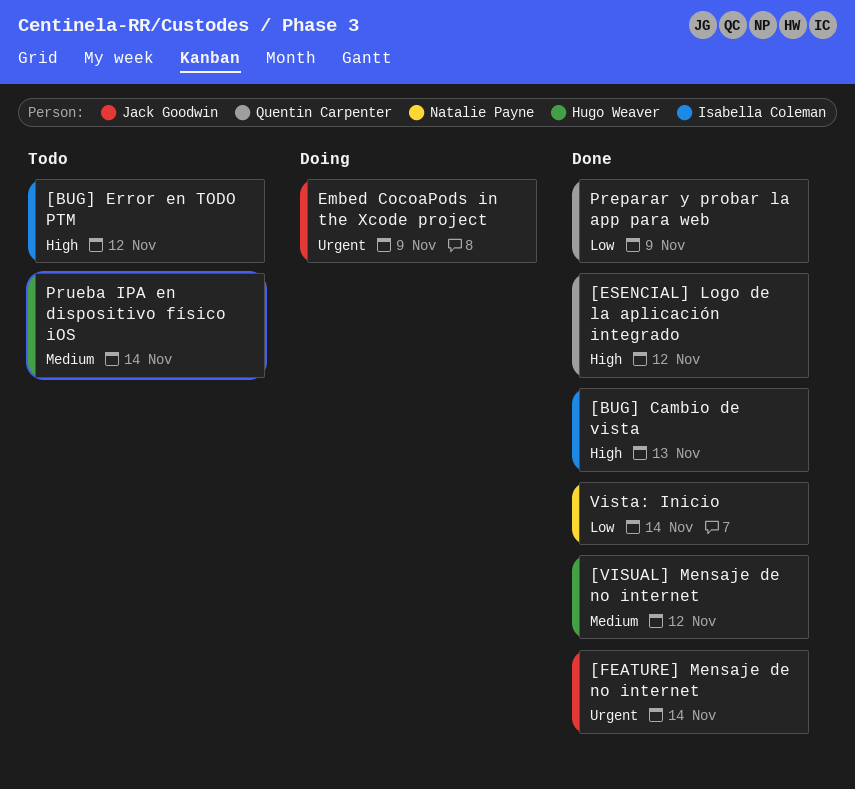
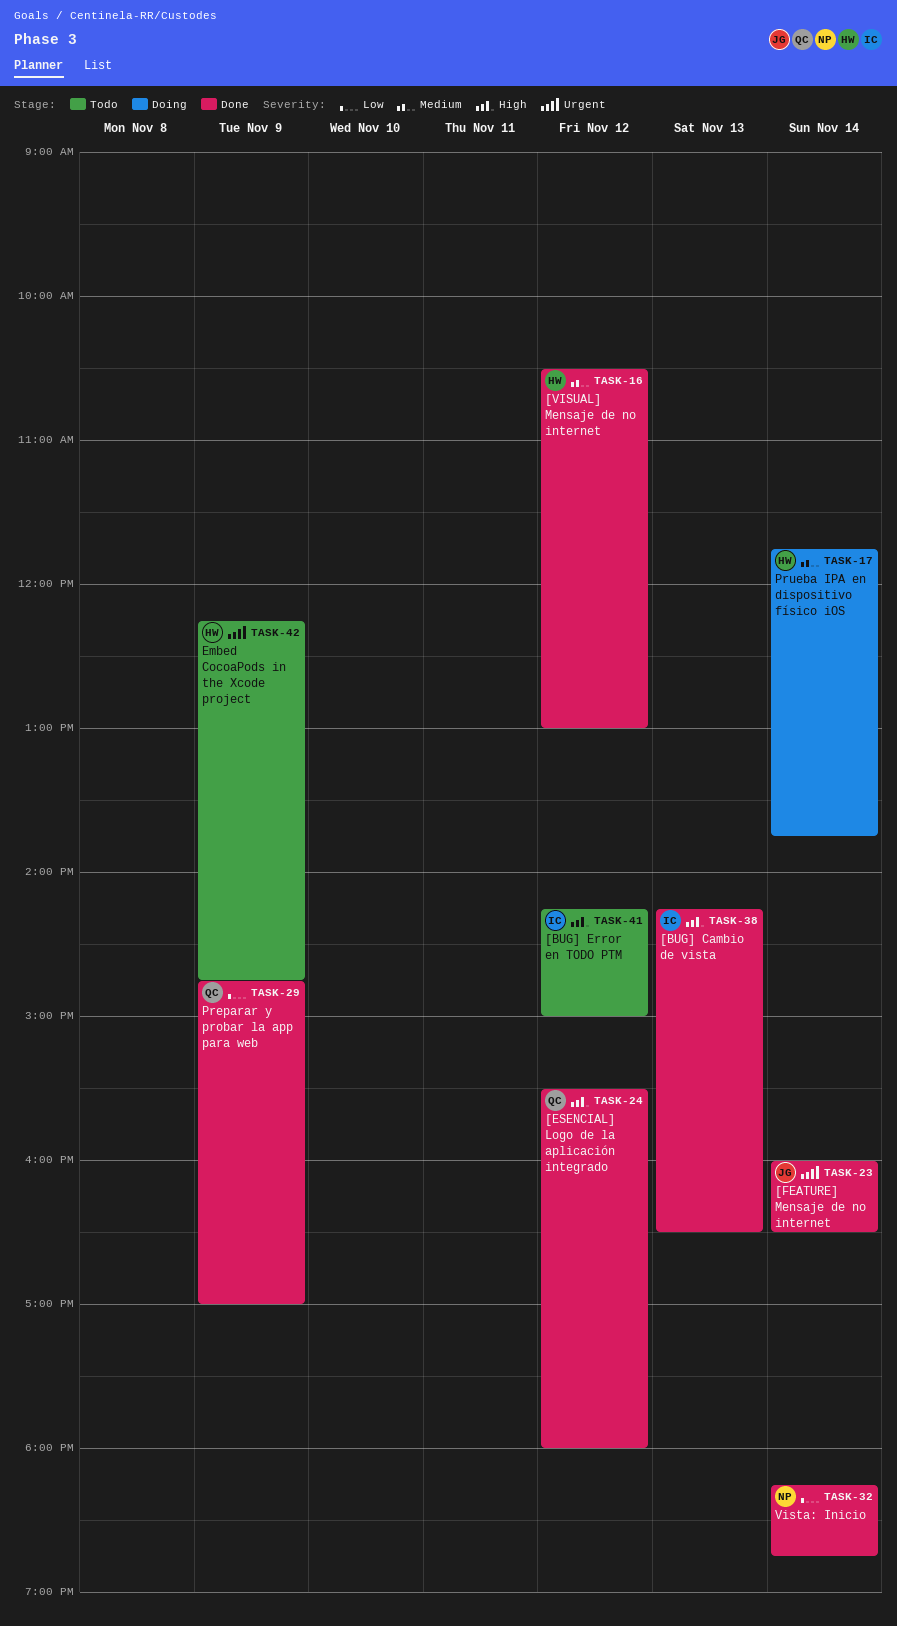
Embed CocoaPods in the Xcode project, status: Doing -> Todo
Embed CocoaPods in the Xcode project, owner: Jack Goodwin -> Hugo Weaver
Prueba IPA en dispositivo físico iOS, status: Todo -> Doing

